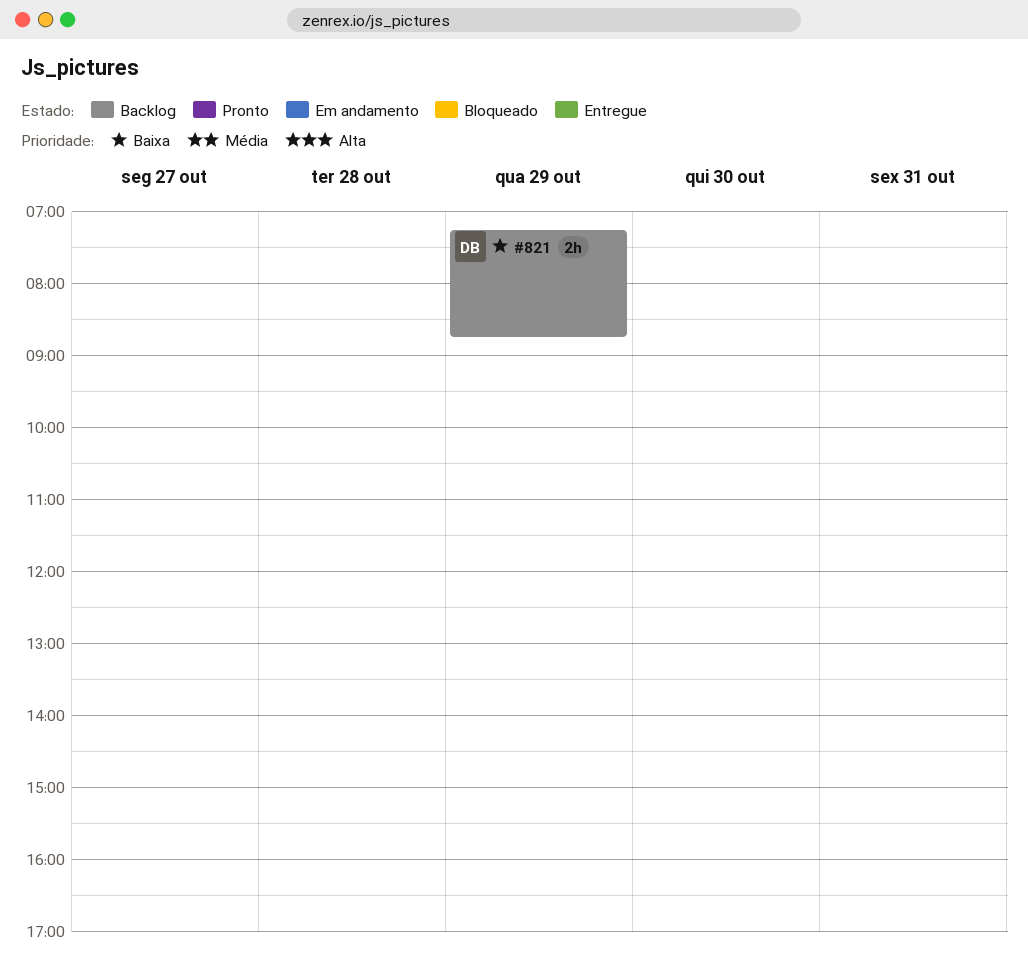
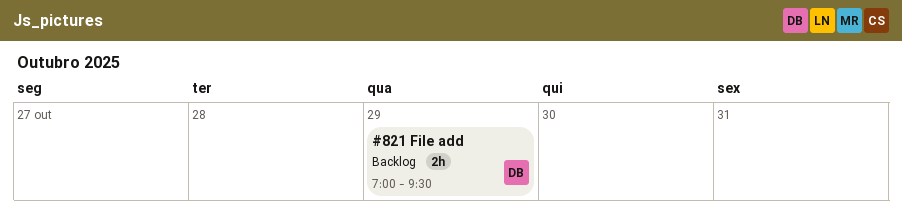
#821, begins: 07:15 -> 07:00
#821, ends: 08:45 -> 09:30

